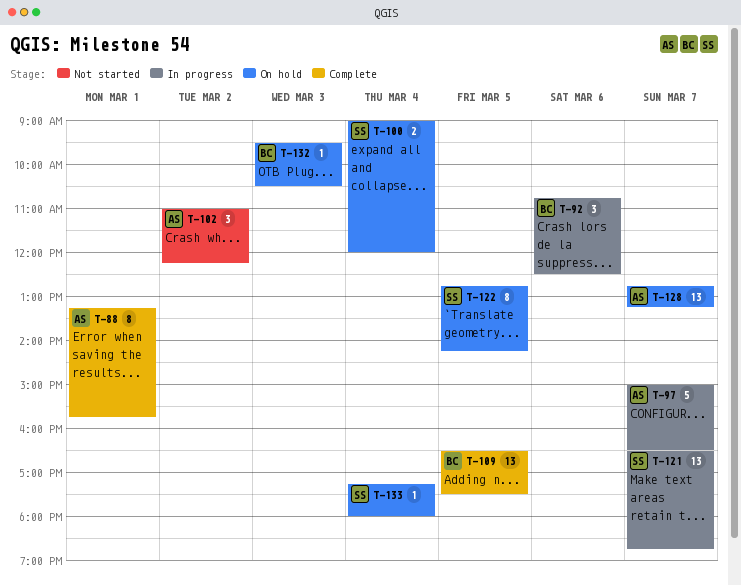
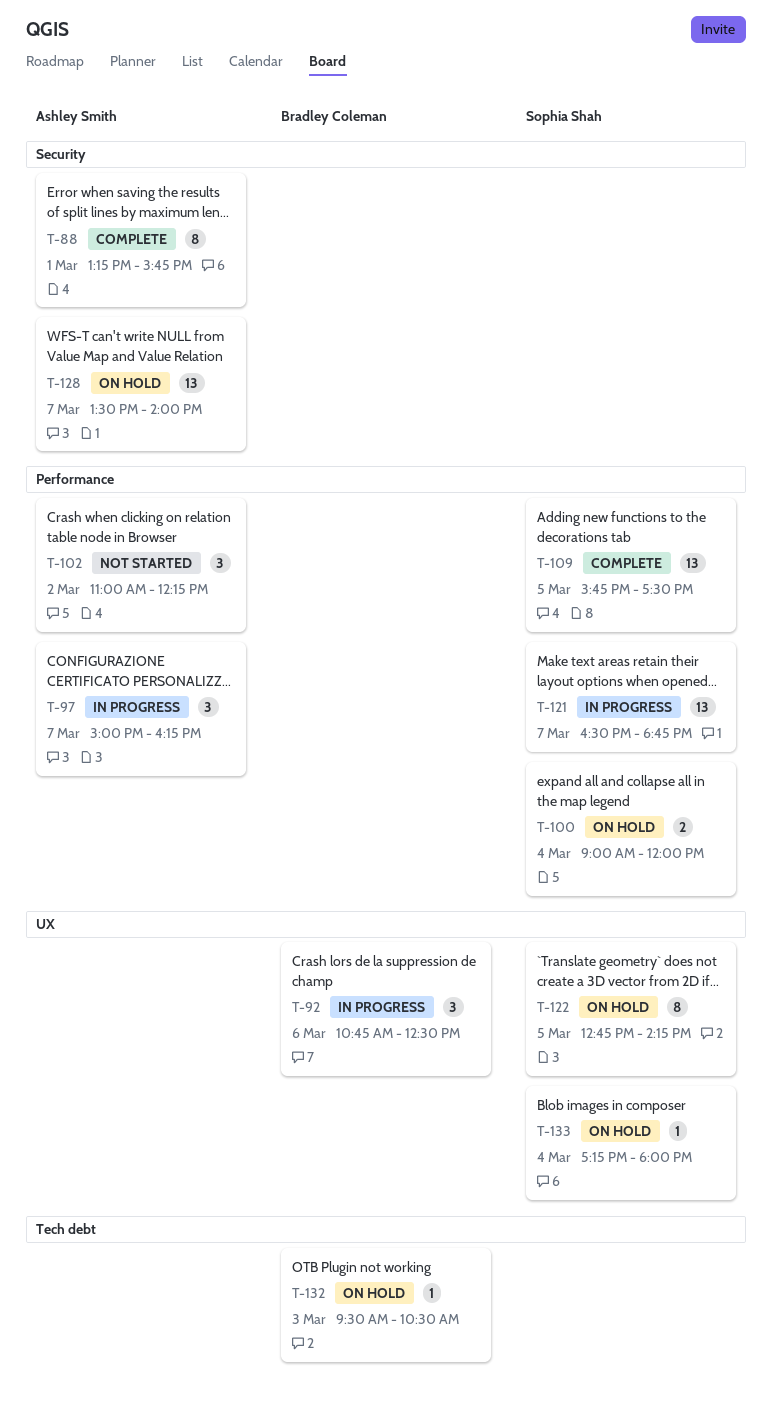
T-97, estimate: 5 -> 3
T-97, ends: 16:30 -> 16:15
T-109, owner: Bradley Coleman -> Sophia Shah
T-109, begins: 16:30 -> 15:45
T-128, begins: 12:45 -> 13:30
T-128, ends: 13:15 -> 14:00

